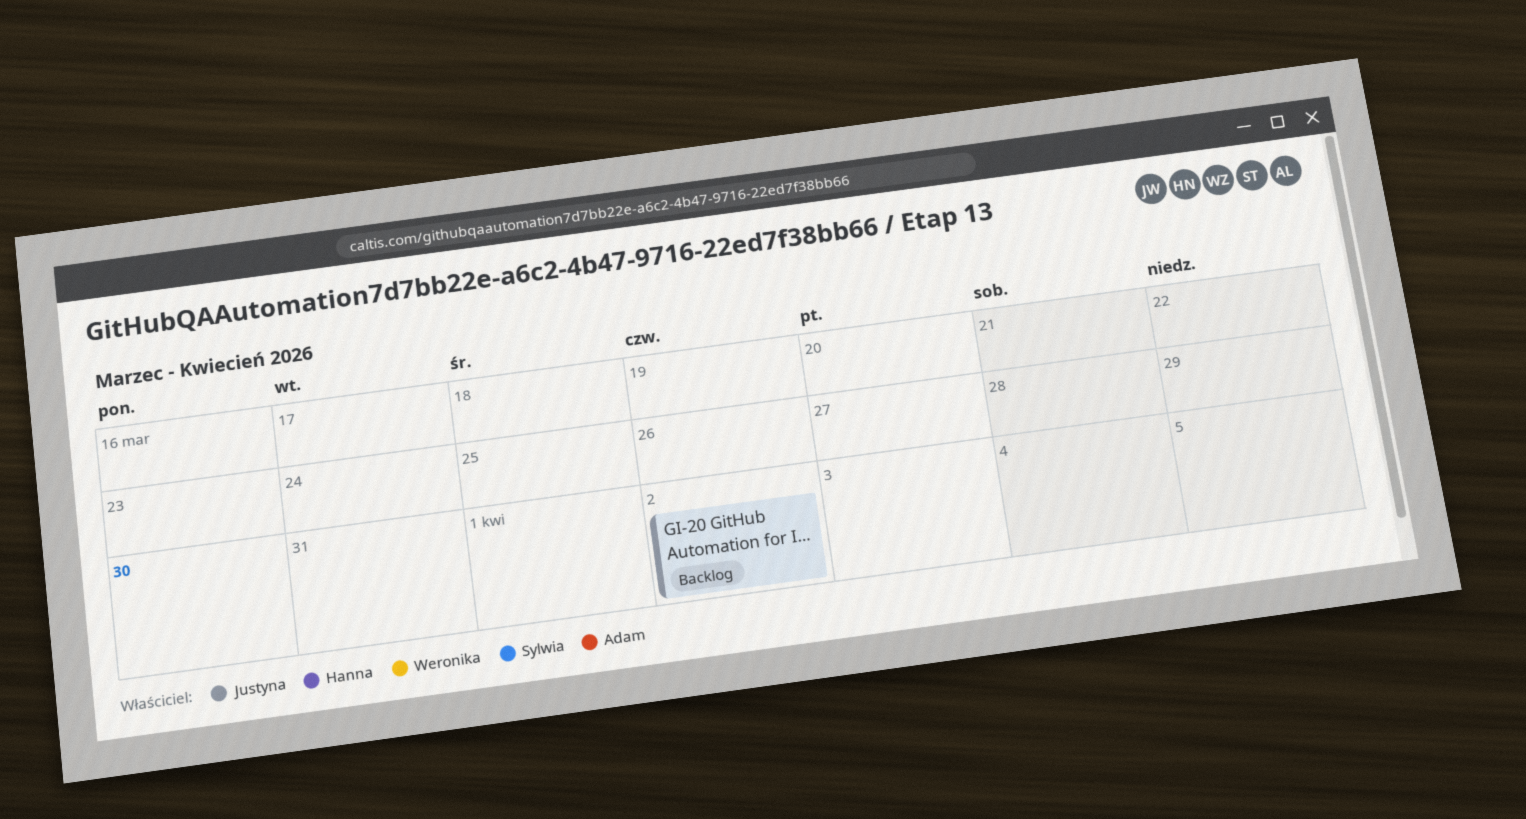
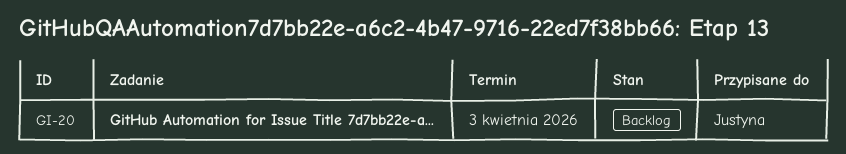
GI-20, due: Apr 2 -> Apr 3

